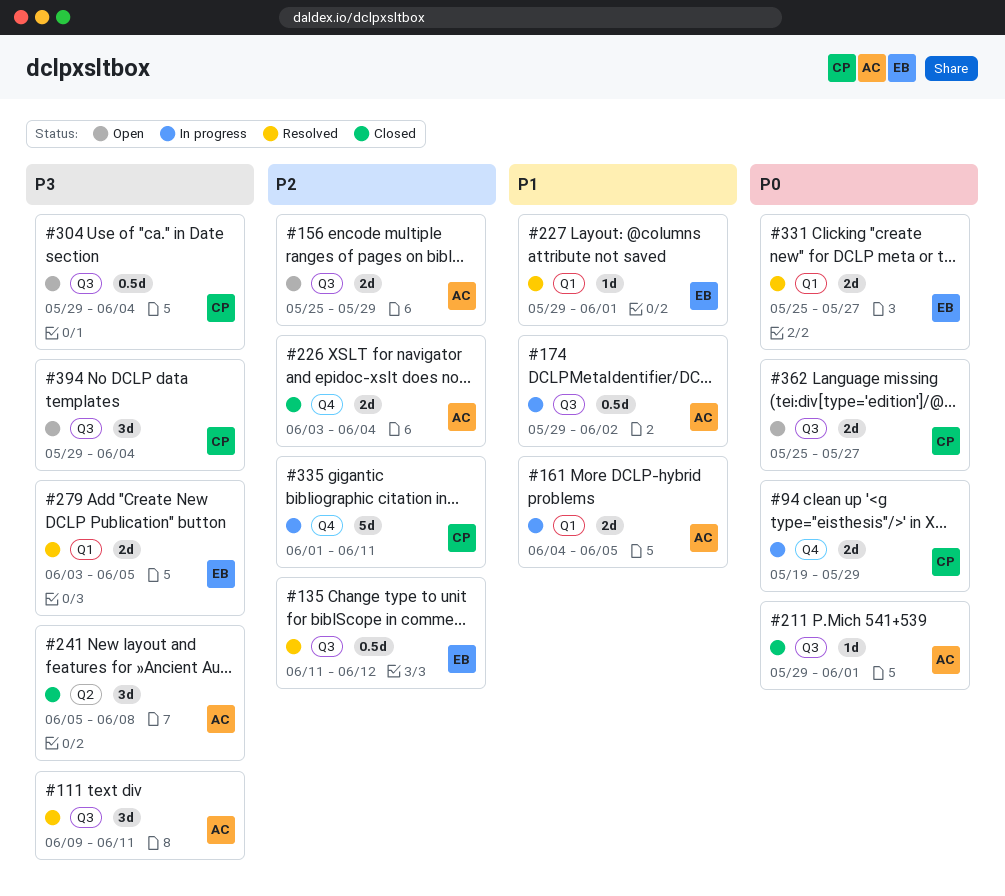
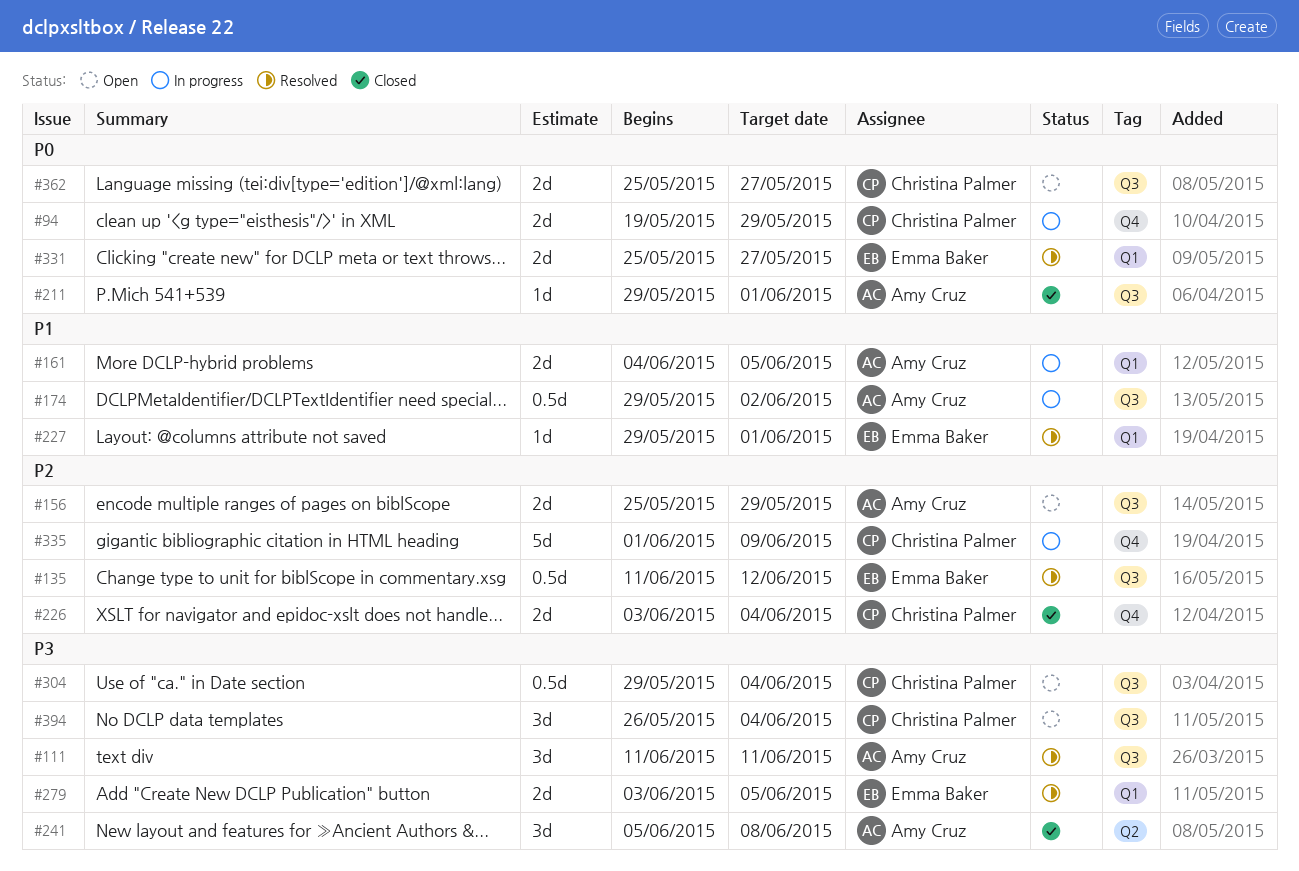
#111, start: Jun 9 -> Jun 11
#226, owner: Amy Cruz -> Christina Palmer
#335, due: Jun 11 -> Jun 9
#394, start: May 29 -> May 26

